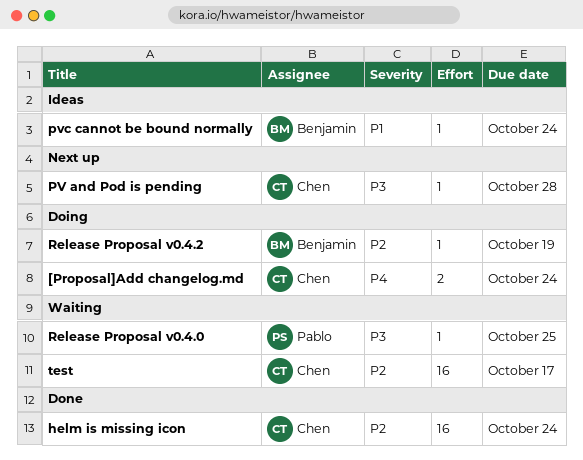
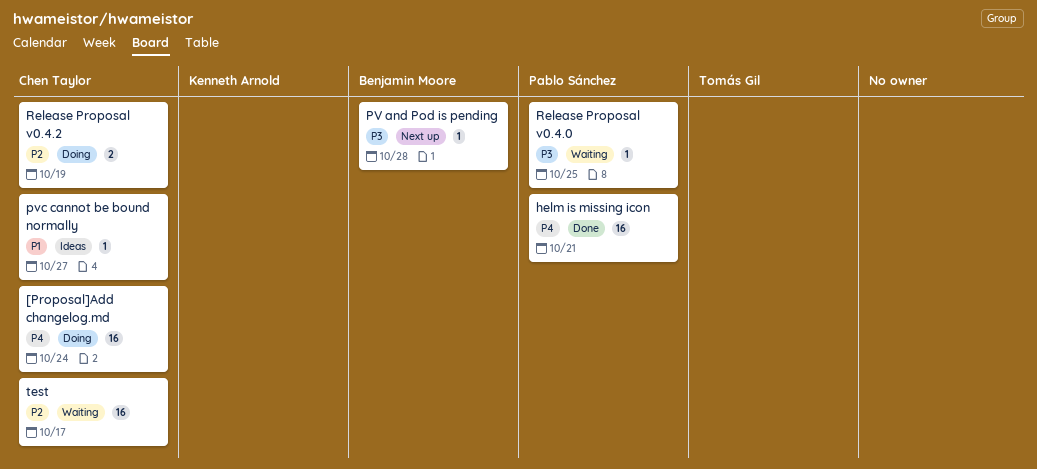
[Proposal]Add changelog.md, estimate: 2 -> 16
helm is missing icon, owner: Chen Taylor -> Pablo Sánchez
helm is missing icon, priority: P2 -> P4
helm is missing icon, due: Oct 24 -> Oct 21
PV and Pod is pending, owner: Chen Taylor -> Benjamin Moore
pvc cannot be bound normally, owner: Benjamin Moore -> Chen Taylor
pvc cannot be bound normally, due: Oct 24 -> Oct 27
Release Proposal v0.4.2, owner: Benjamin Moore -> Chen Taylor
Release Proposal v0.4.2, estimate: 1 -> 2

